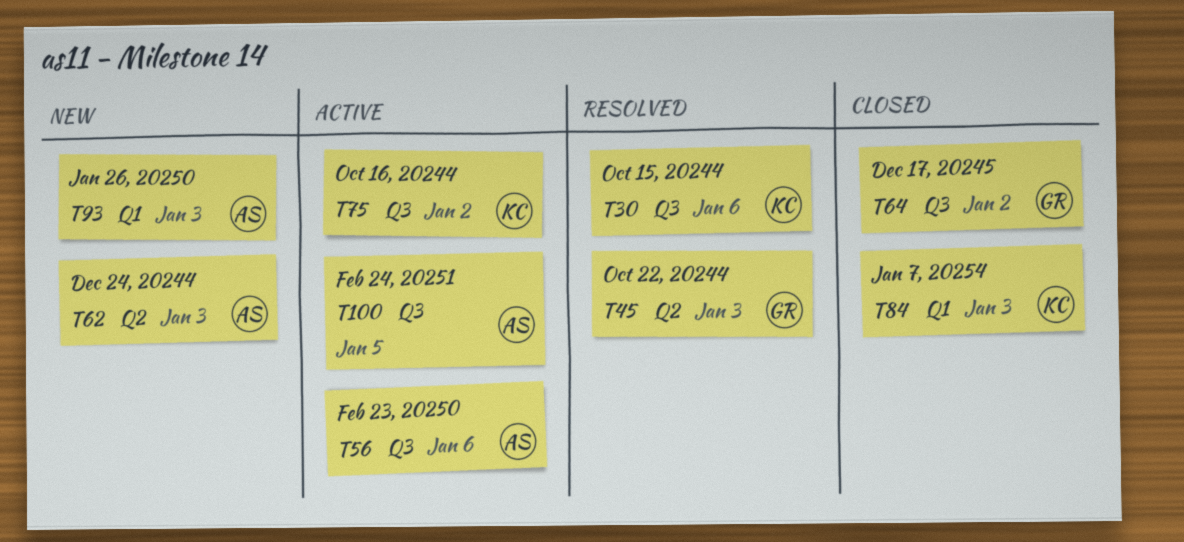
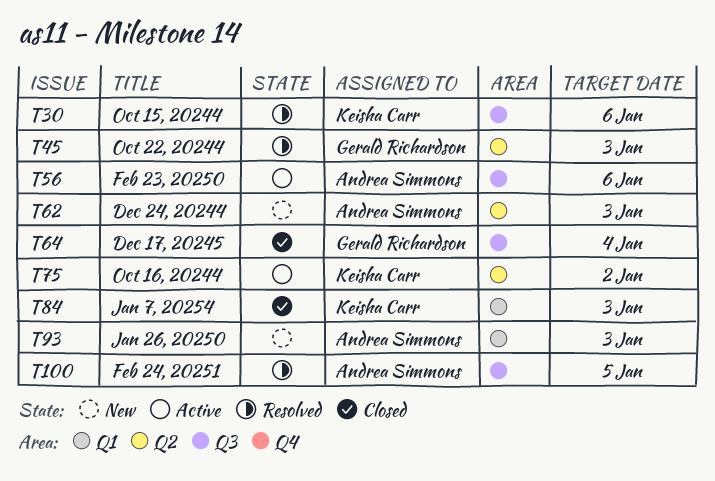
T64, due: Jan 2 -> Jan 4
T75, label: Q3 -> Q2
T100, status: Active -> Resolved

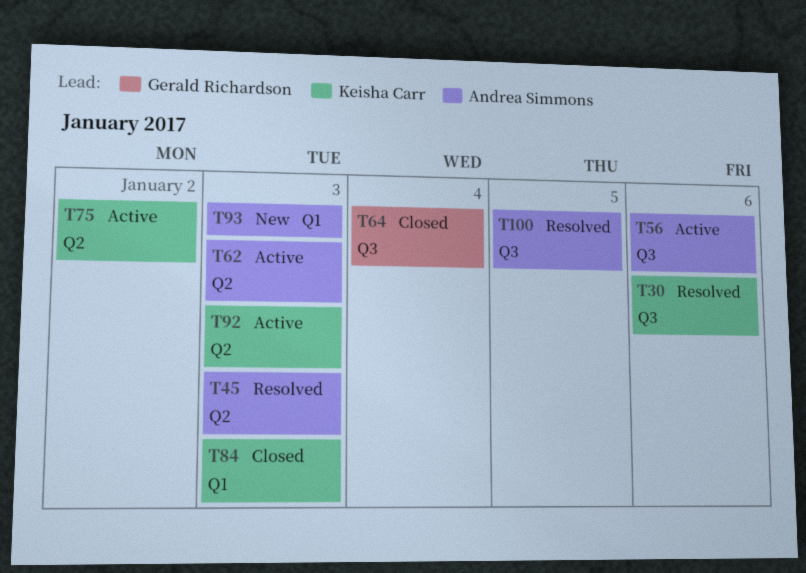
T45, owner: Gerald Richardson -> Andrea Simmons
T62, status: New -> Active
T92: none -> present

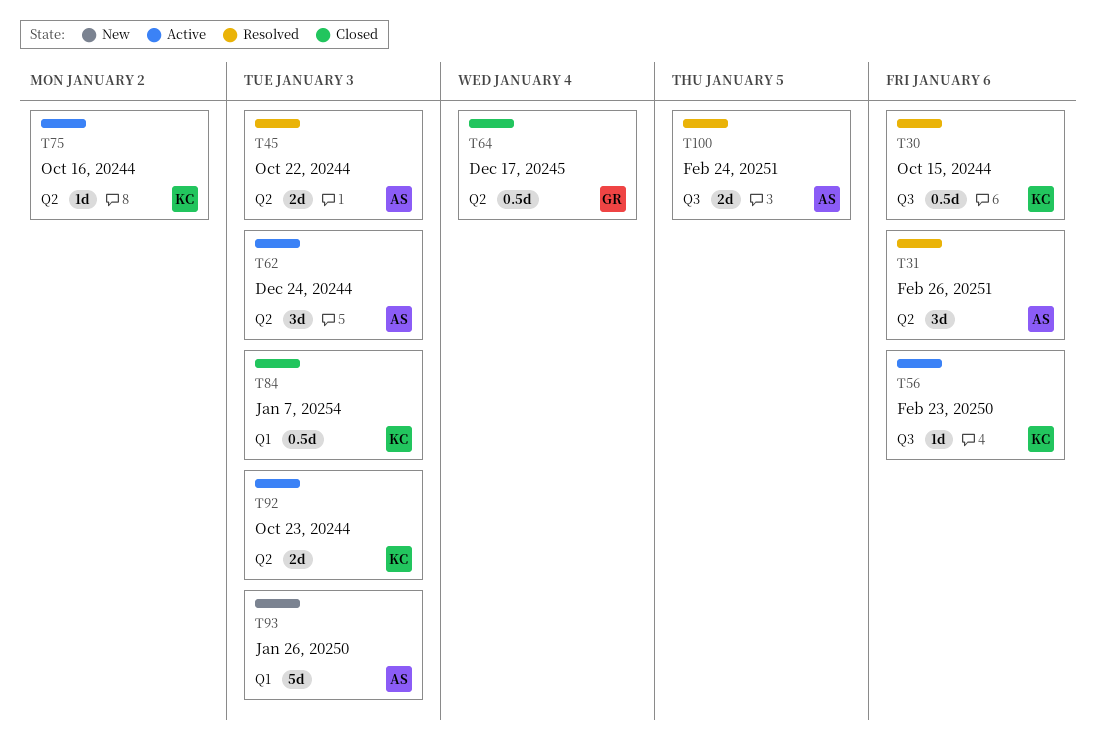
T31: none -> present
T56, owner: Andrea Simmons -> Keisha Carr
T64, label: Q3 -> Q2

